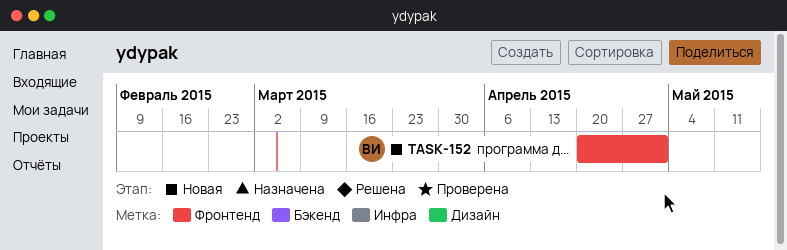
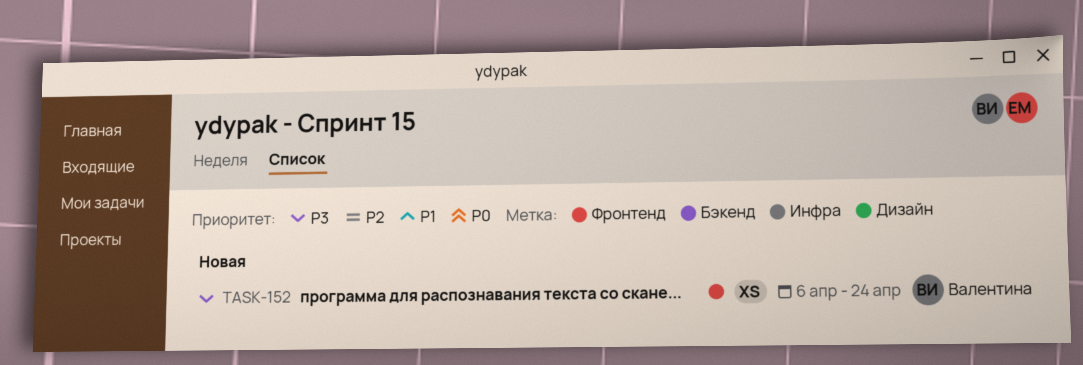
TASK-152, start: Apr 20 -> Apr 6
TASK-152, due: May 1 -> Apr 24

